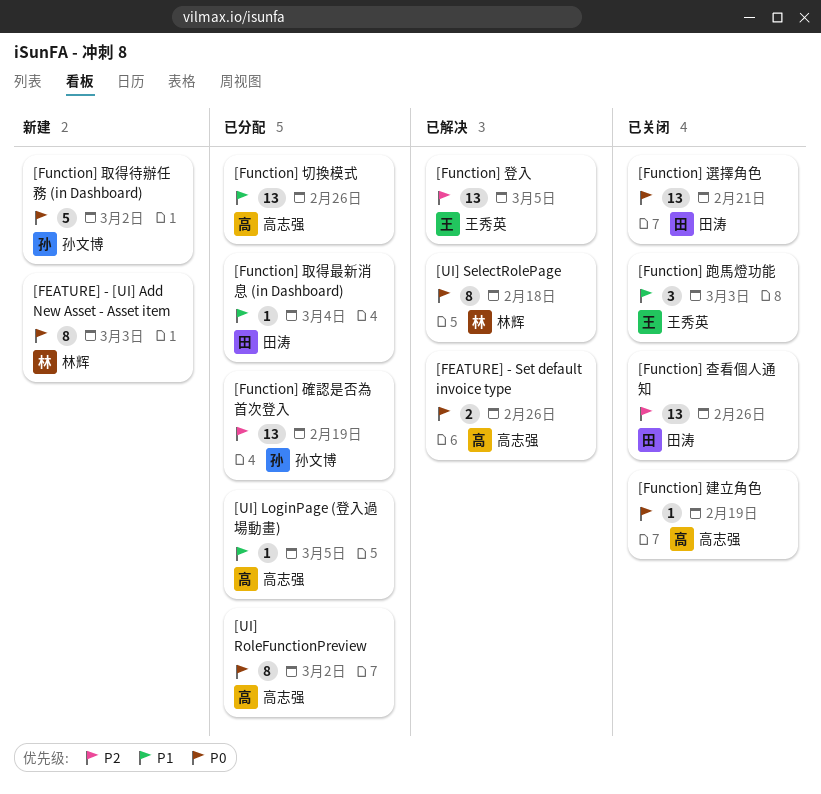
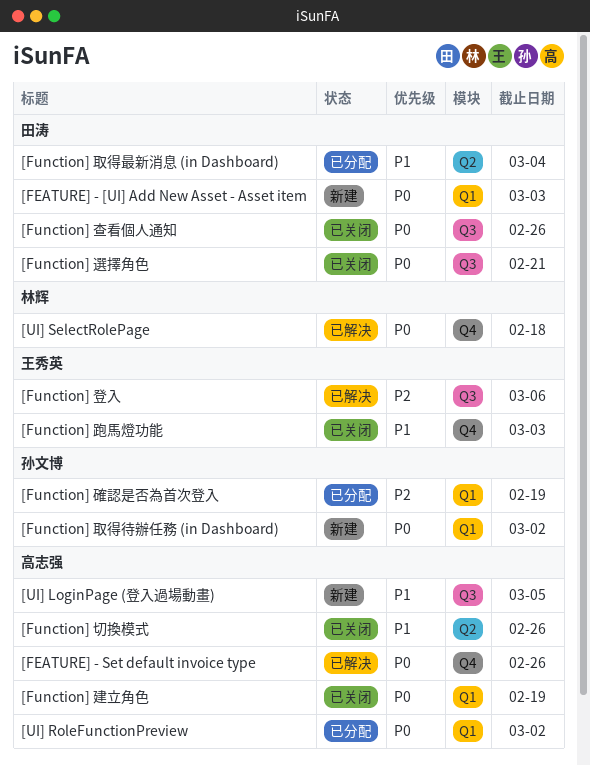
[FEATURE] - [UI] Add New Asset - Asset item, owner: 林辉 -> 田涛
[Function] 切換模式, status: 已分配 -> 已关闭
[Function] 查看個人通知, priority: P2 -> P0
[Function] 登入, due: Mar 5 -> Mar 6
[UI] LoginPage (登入過場動畫), status: 已分配 -> 新建

